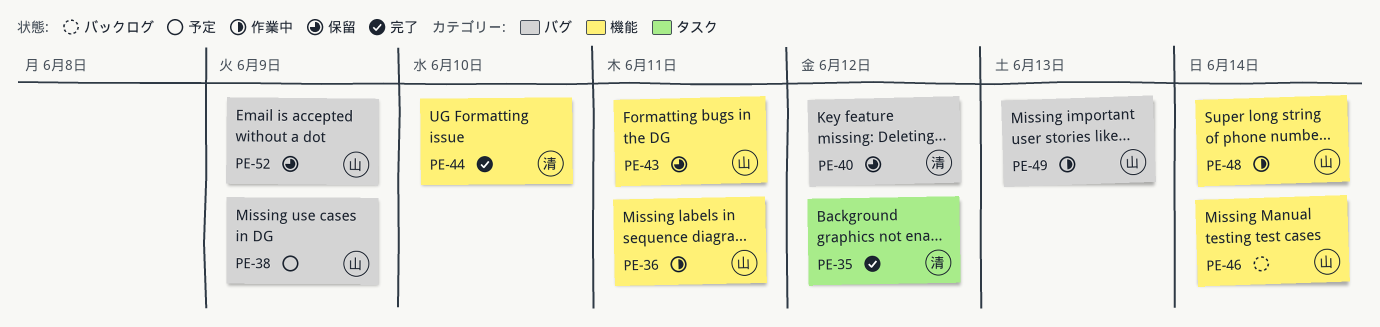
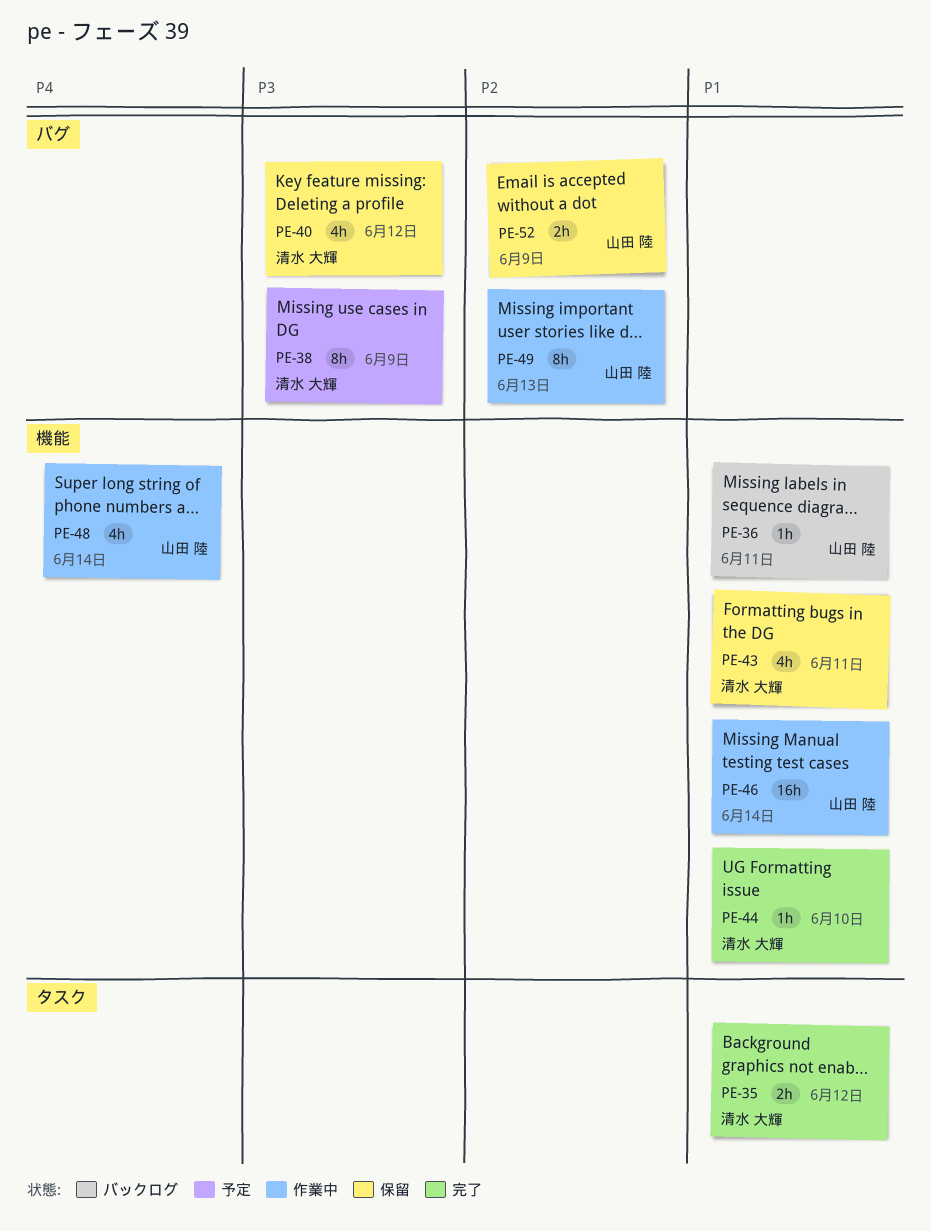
PE-36, status: 作業中 -> バックログ
PE-38, owner: 山田 陸 -> 清水 大輝
PE-43, owner: 山田 陸 -> 清水 大輝
PE-46, status: バックログ -> 作業中

